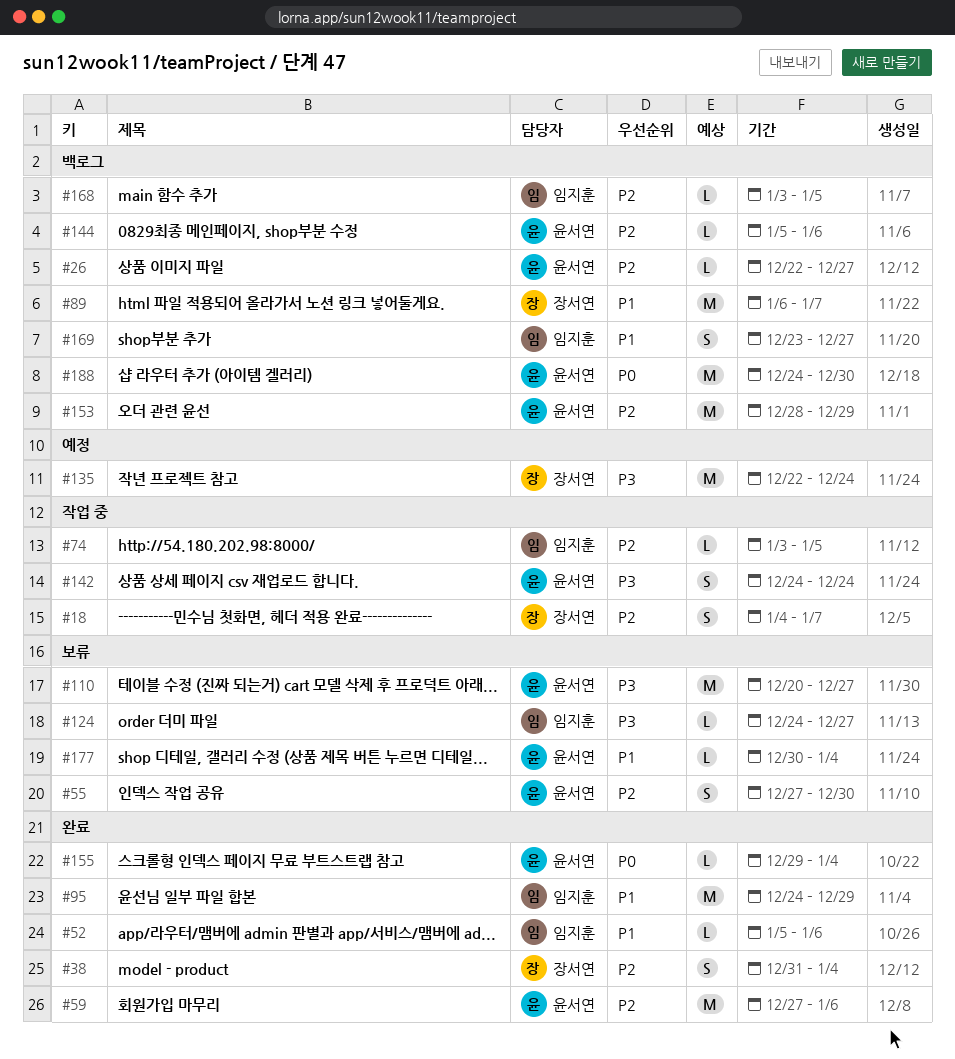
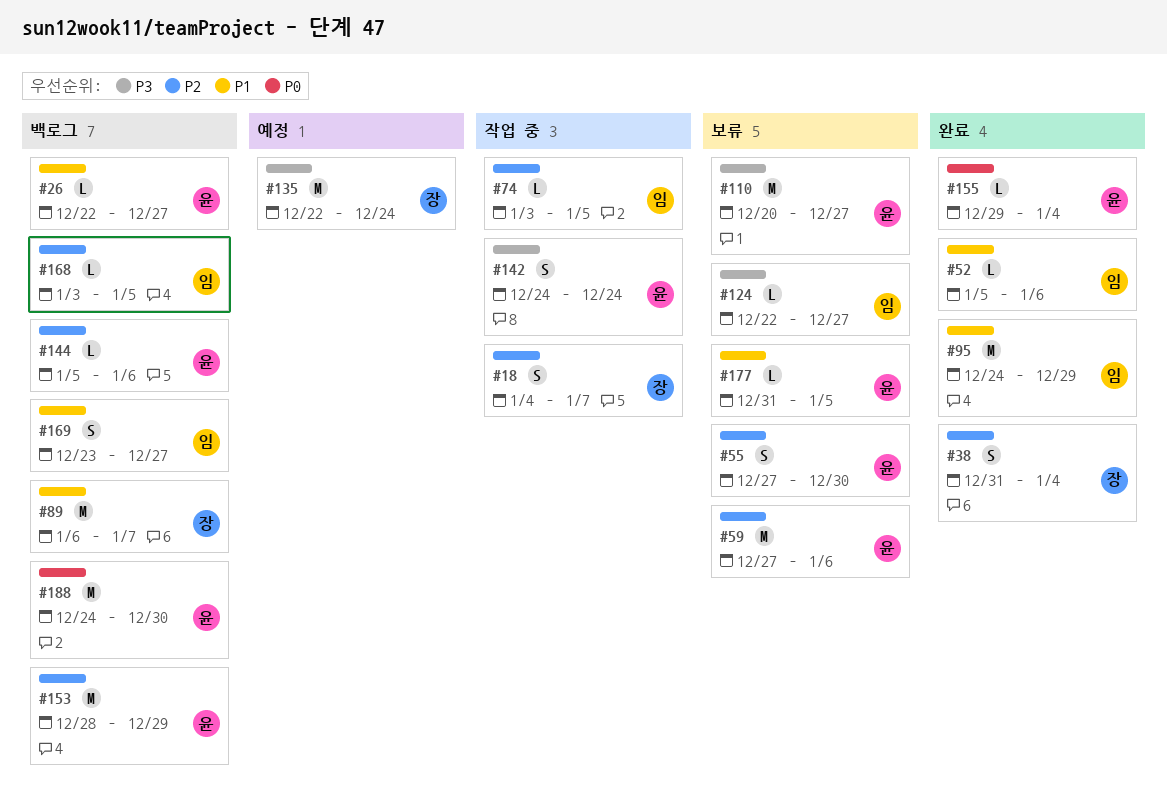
#26, priority: P2 -> P1
#59, status: 완료 -> 보류
#124, start: Dec 24 -> Dec 22
#177, start: Dec 30 -> Dec 31
#177, due: Jan 4 -> Jan 5

